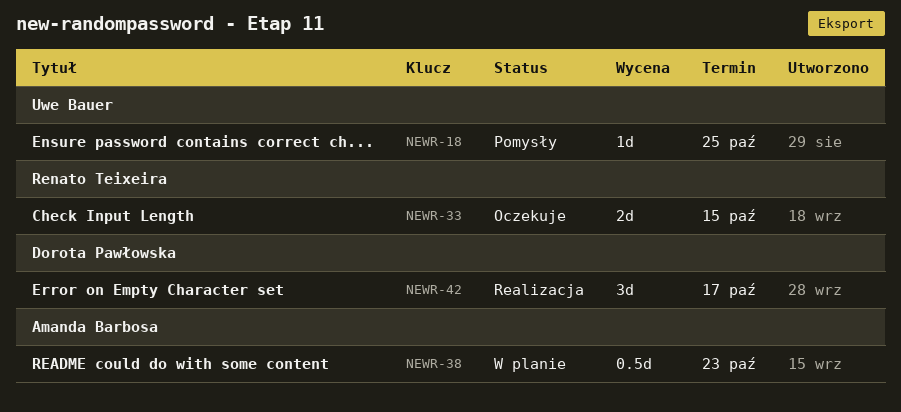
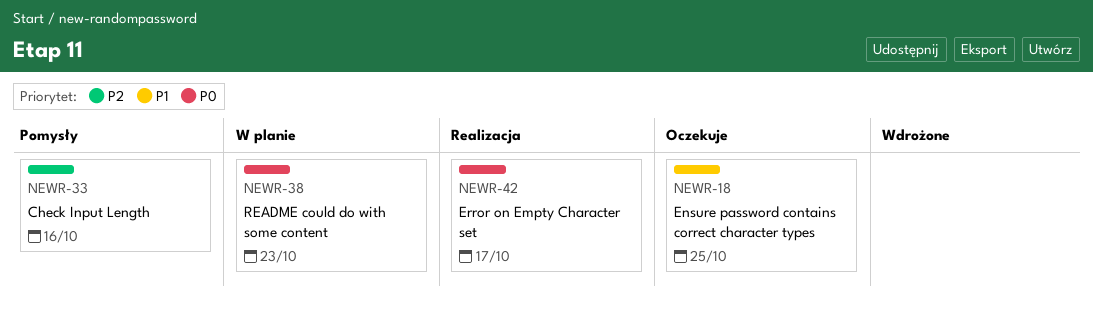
NEWR-18, status: Pomysły -> Oczekuje
NEWR-33, status: Oczekuje -> Pomysły
NEWR-33, due: Oct 15 -> Oct 16

